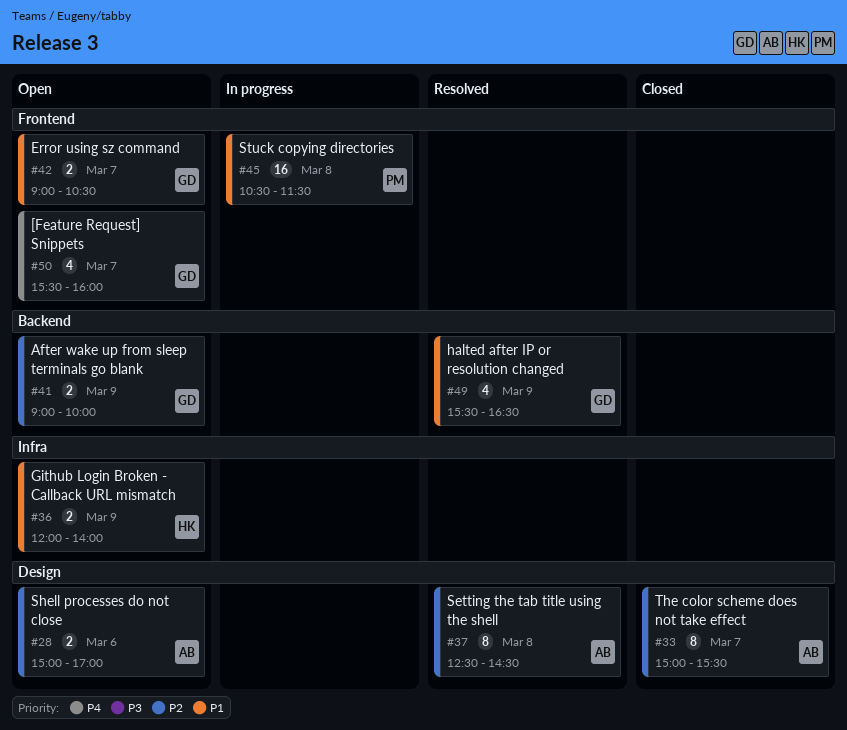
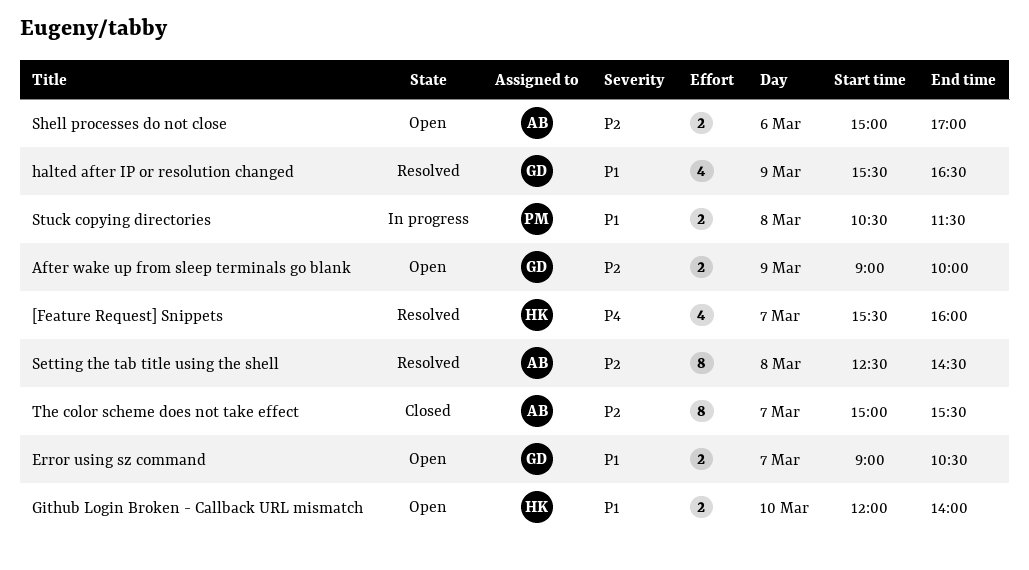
[Feature Request] Snippets, status: Open -> Resolved
[Feature Request] Snippets, owner: GD -> HK
Github Login Broken - Callback URL mismatch, day: Mar 9 -> Mar 10
Stuck copying directories, estimate: 16 -> 2

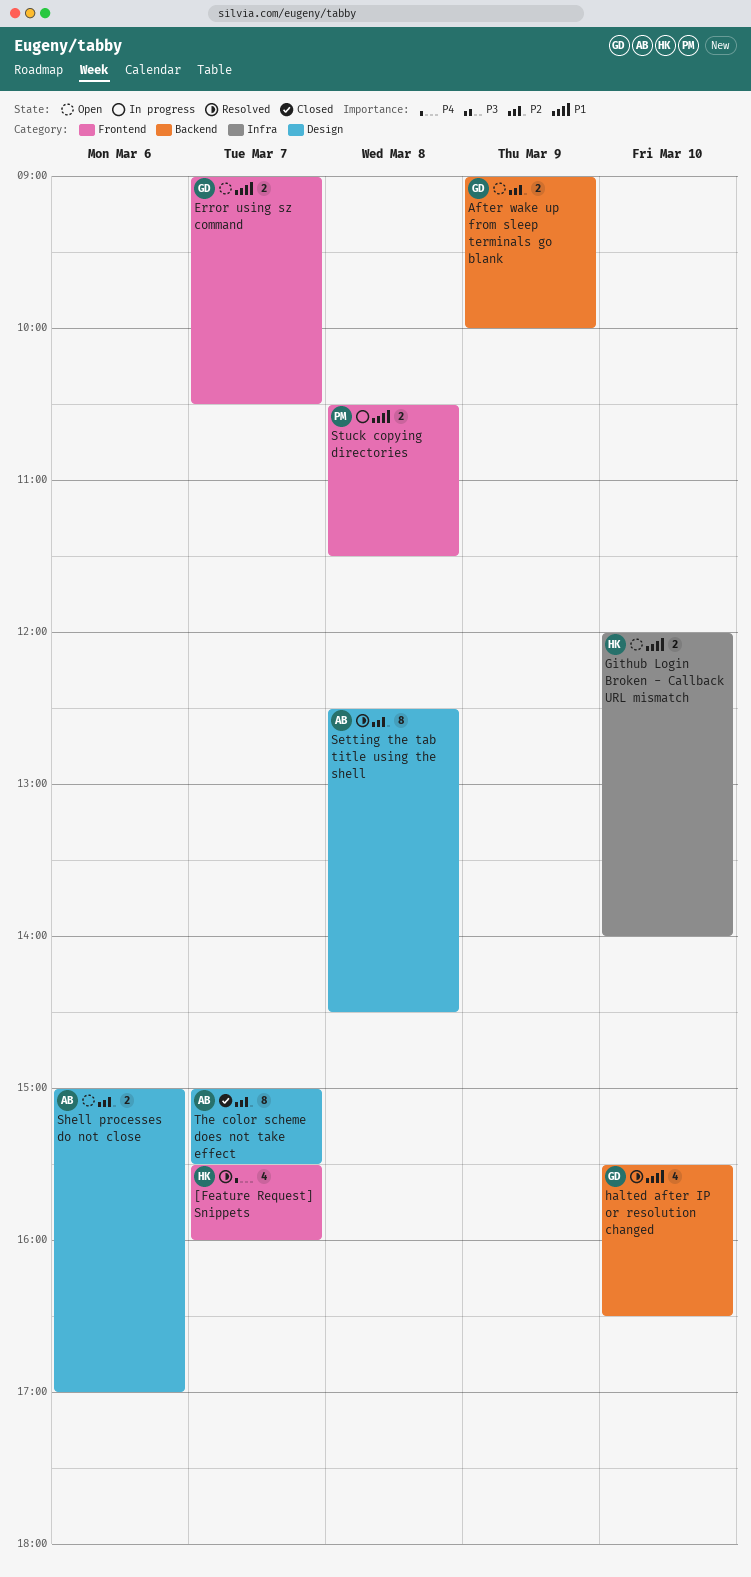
halted after IP or resolution changed, day: Mar 9 -> Mar 10

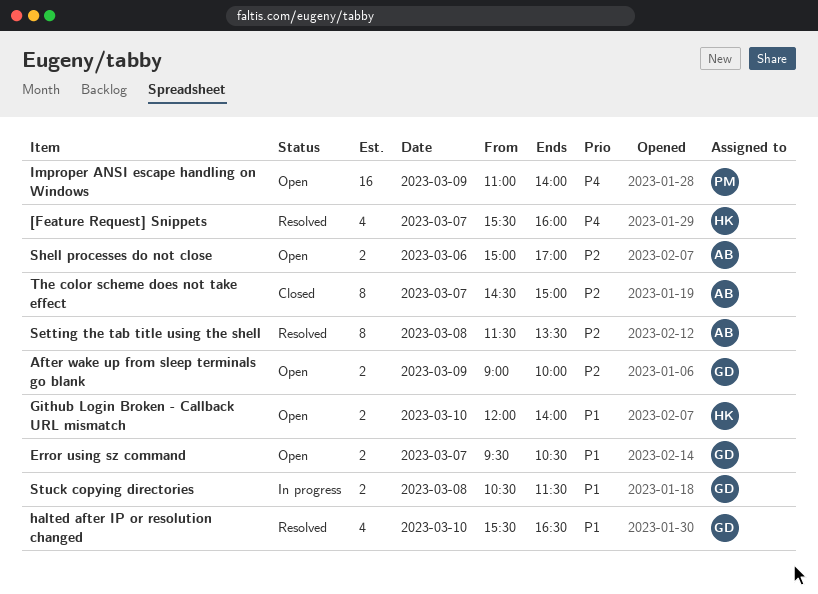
Error using sz command, begins: 09:00 -> 09:30
Improper ANSI escape handling on Windows: none -> present
Setting the tab title using the shell, begins: 12:30 -> 11:30
Setting the tab title using the shell, ends: 14:30 -> 13:30
Stuck copying directories, owner: PM -> GD
The color scheme does not take effect, begins: 15:00 -> 14:30
The color scheme does not take effect, ends: 15:30 -> 15:00

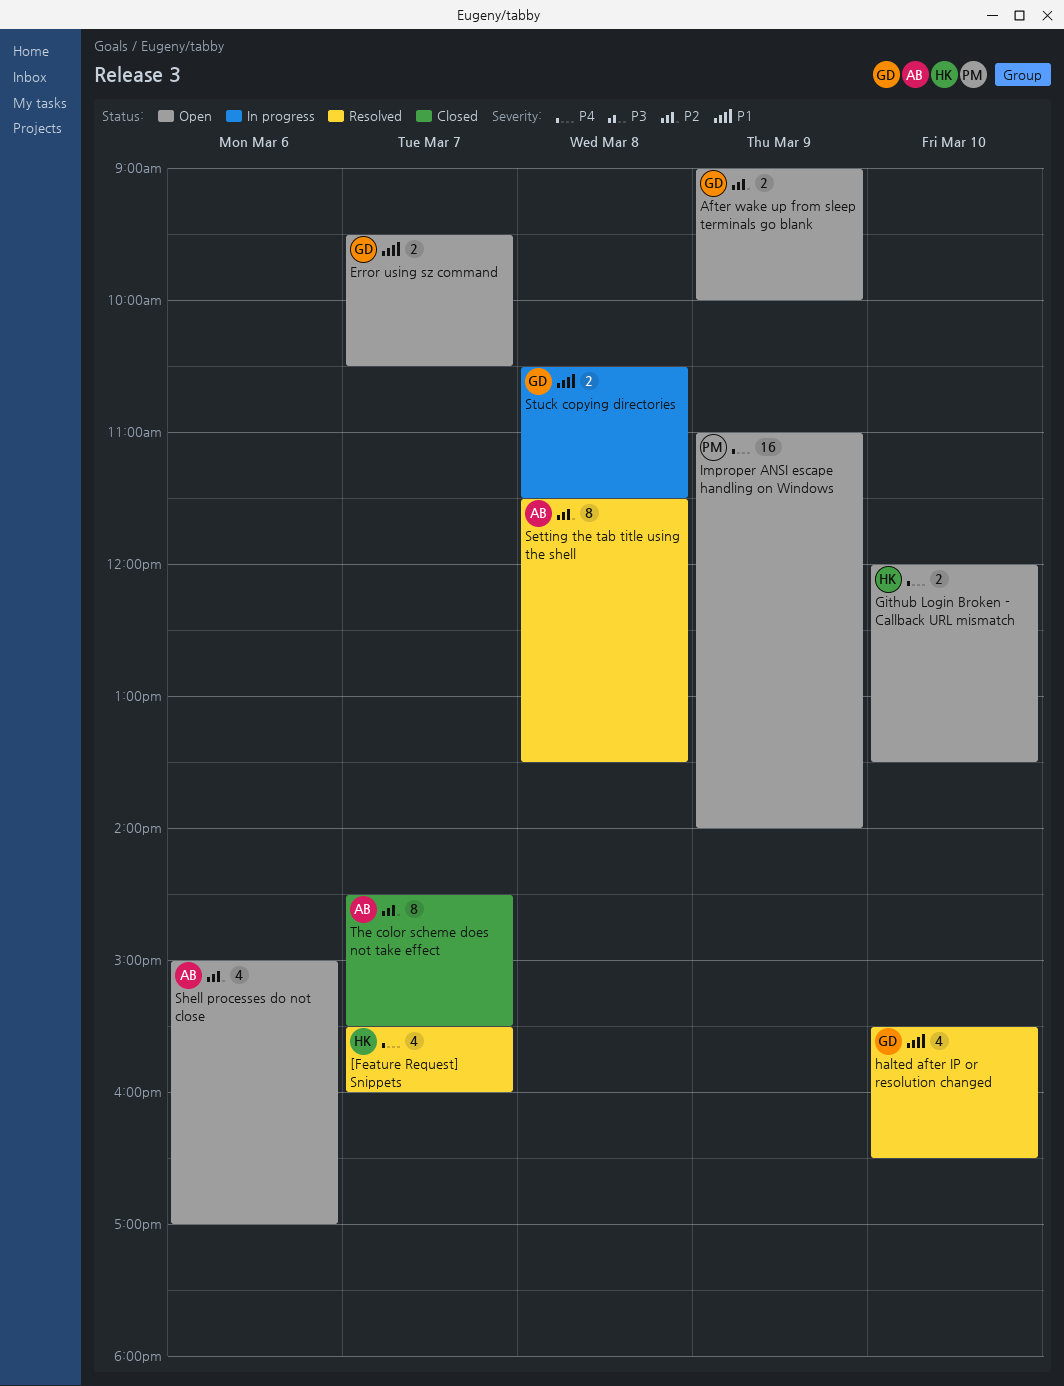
Github Login Broken - Callback URL mismatch, priority: P1 -> P4
Github Login Broken - Callback URL mismatch, ends: 14:00 -> 13:30
Shell processes do not close, estimate: 2 -> 4
The color scheme does not take effect, ends: 15:00 -> 15:30

